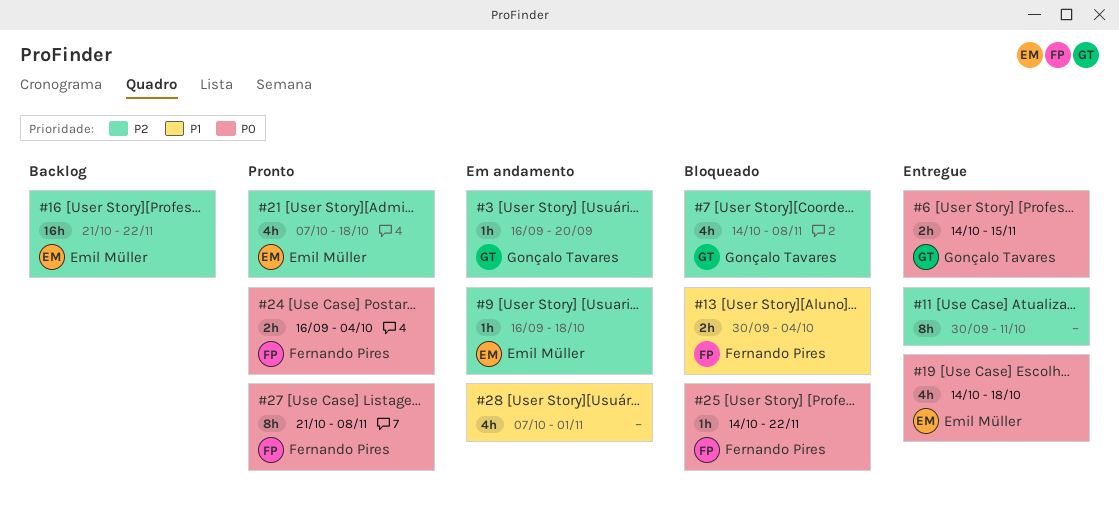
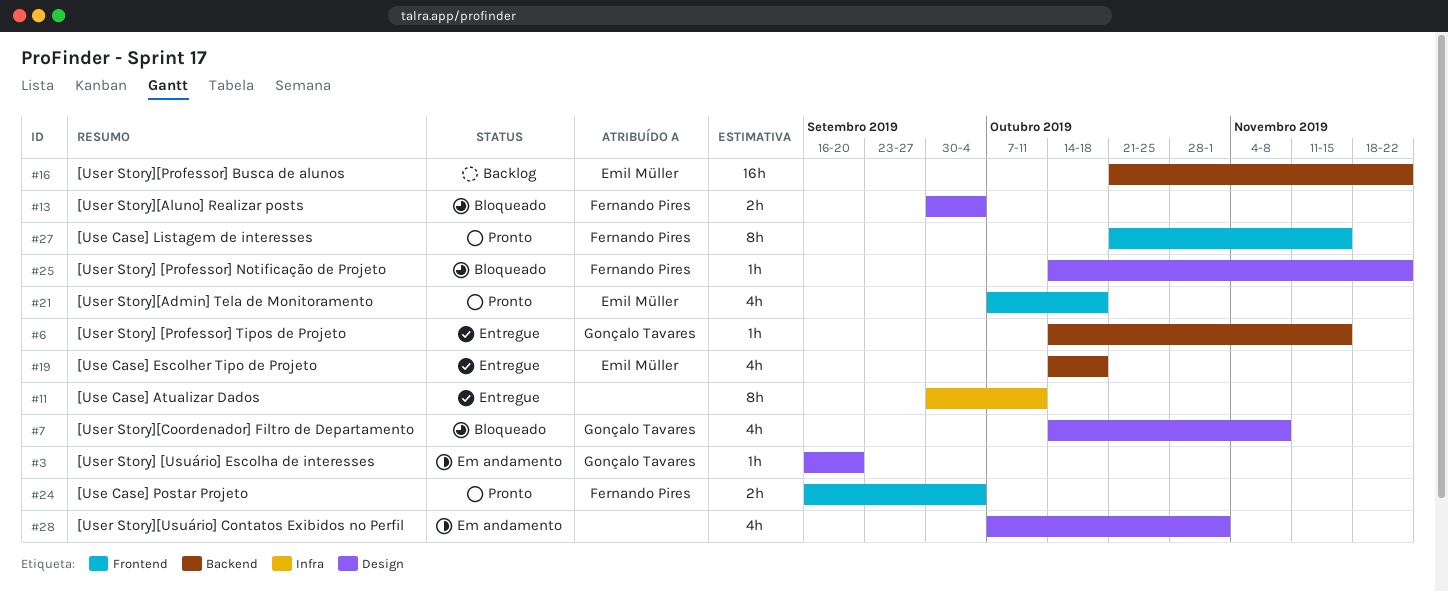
#6, estimate: 2h -> 1h
#9: present -> none
#27, due: Nov 8 -> Nov 15

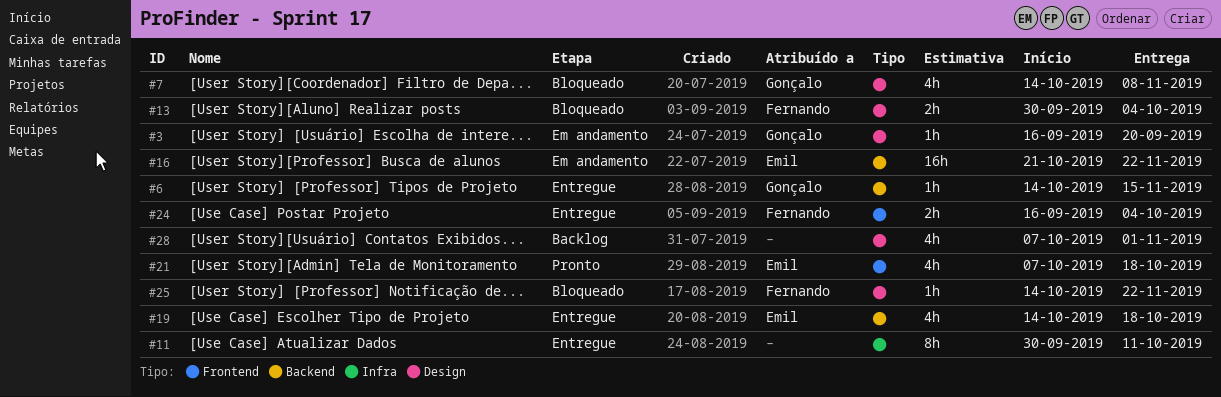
#16, status: Backlog -> Em andamento
#24, status: Pronto -> Entregue
#27: present -> none
#28, status: Em andamento -> Backlog

